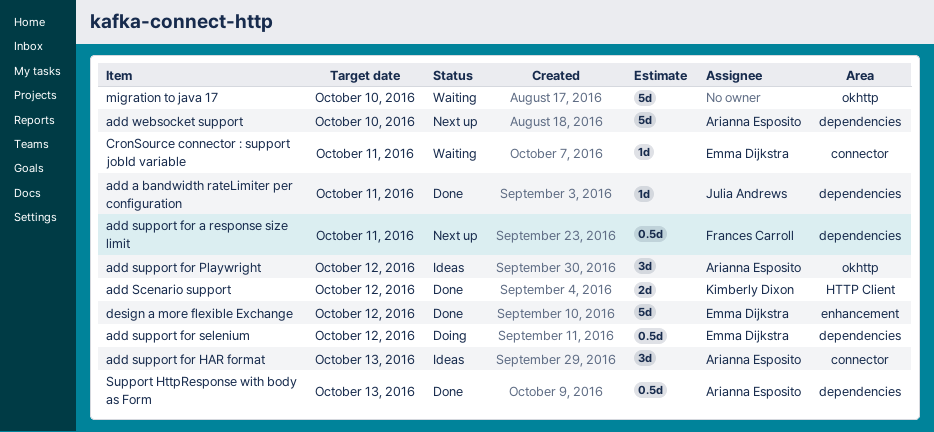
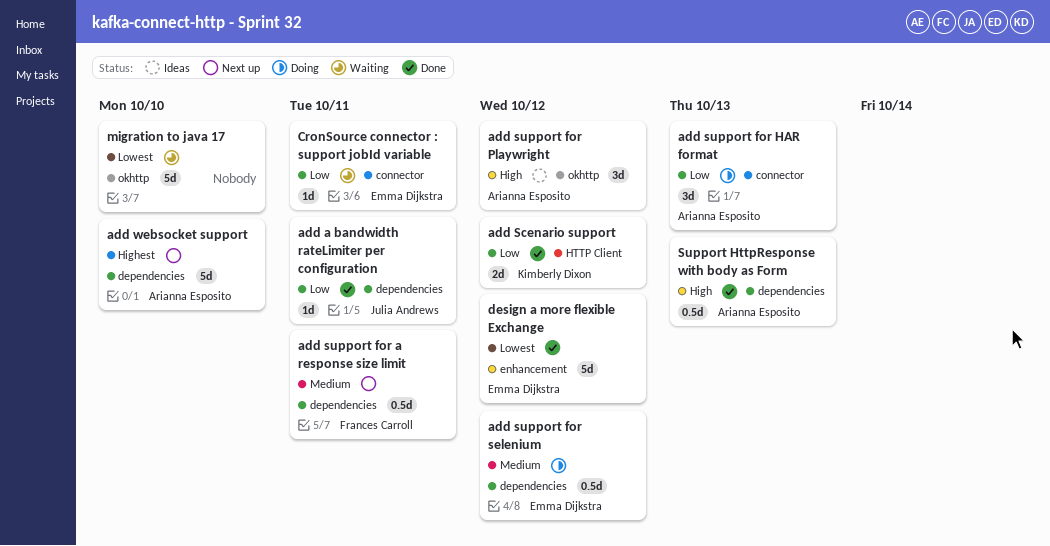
add support for HAR format, status: Ideas -> Doing

